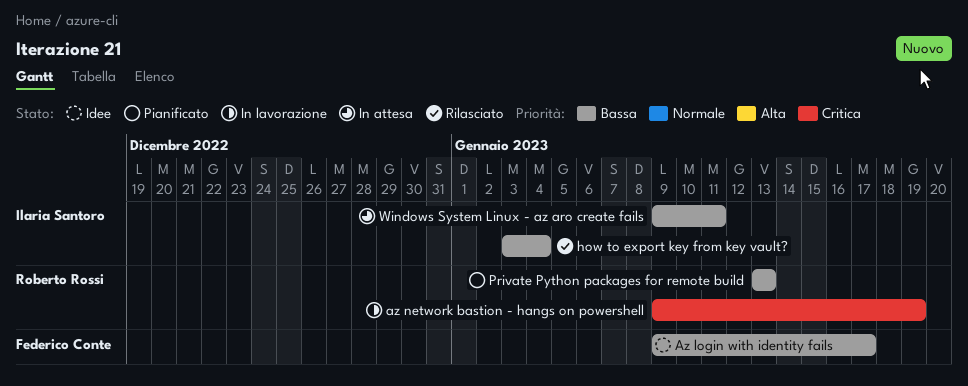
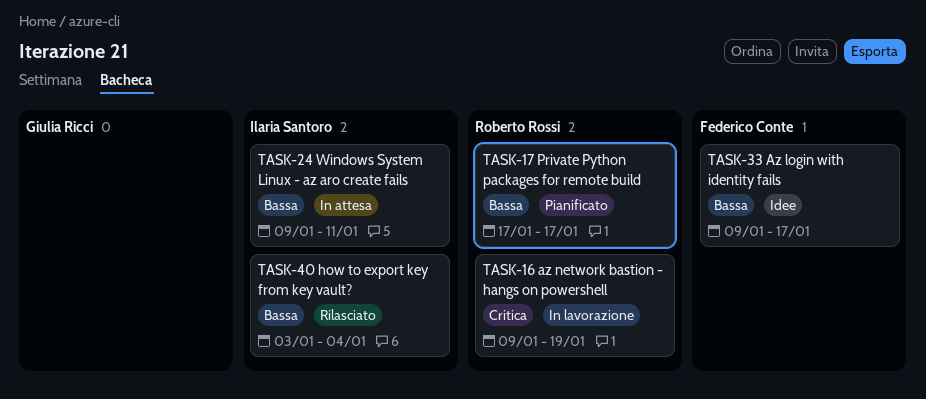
Private Python packages for remote build, start: Jan 13 -> Jan 17
Private Python packages for remote build, due: Jan 13 -> Jan 17

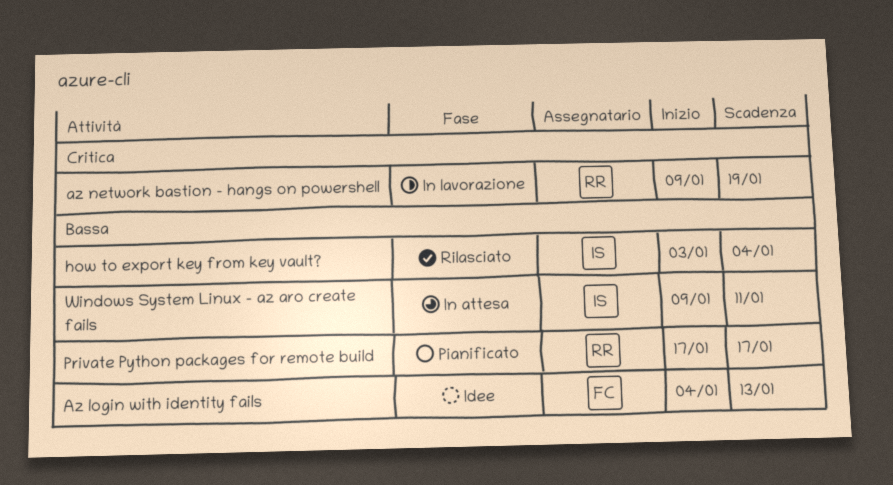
Az login with identity fails, start: Jan 9 -> Jan 4
Az login with identity fails, due: Jan 17 -> Jan 13

